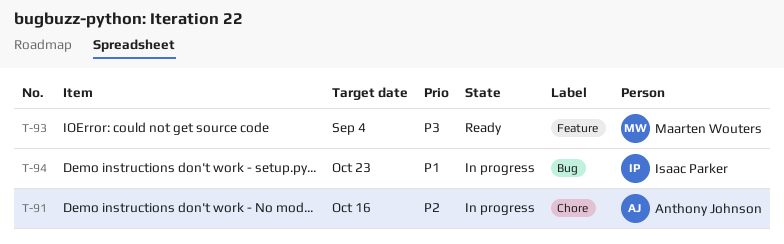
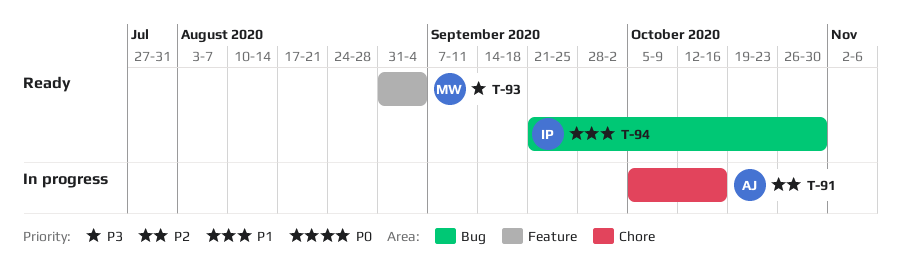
T-94, status: In progress -> Ready
T-94, due: Oct 23 -> Oct 30

